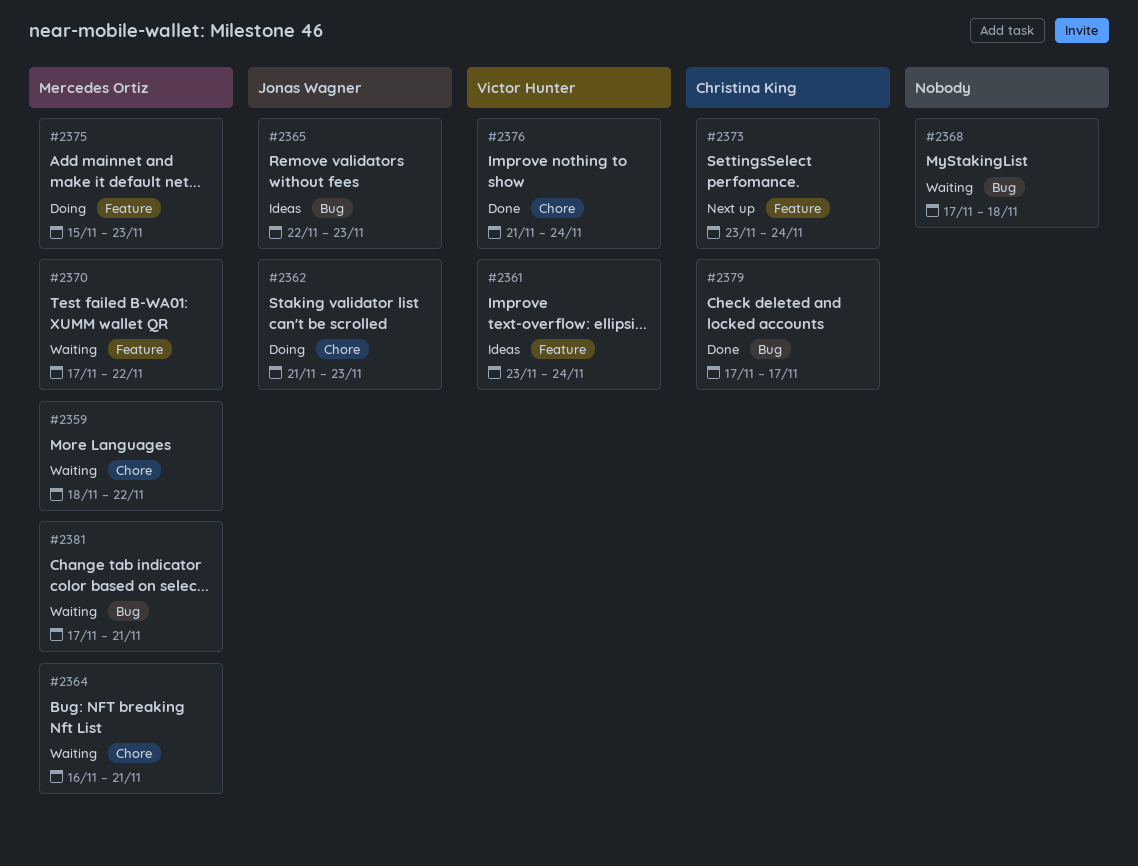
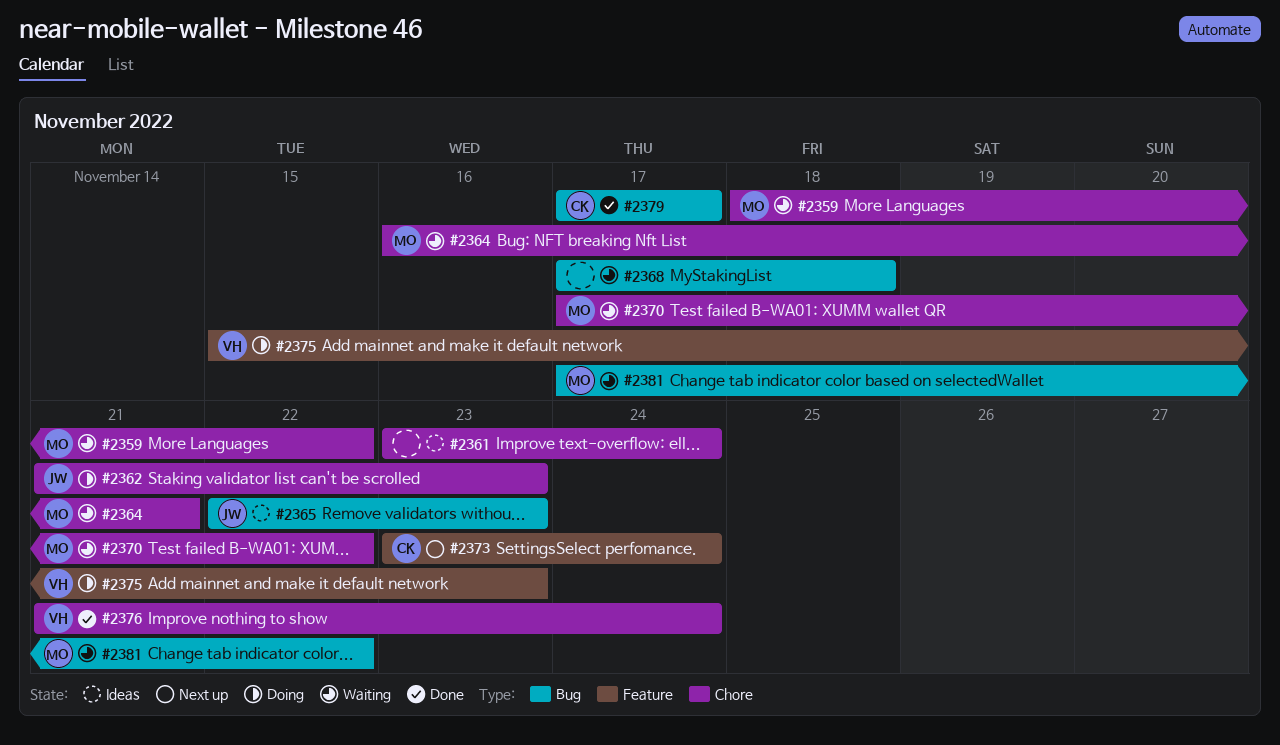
#2361, owner: Victor Hunter -> none
#2361, label: Feature -> Chore
#2370, label: Feature -> Chore
#2375, owner: Mercedes Ortiz -> Victor Hunter
#2381, due: Nov 21 -> Nov 22

